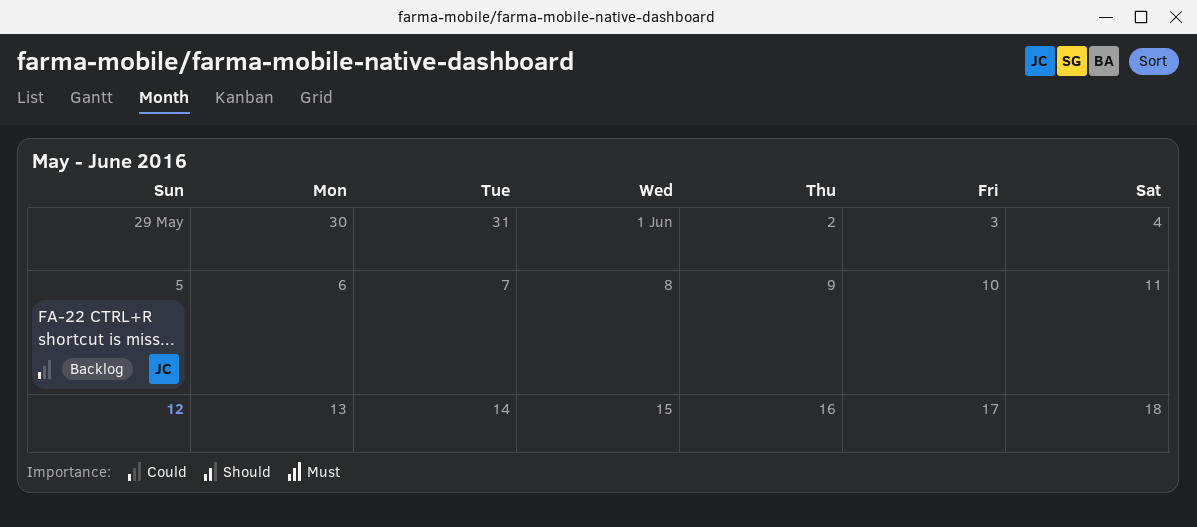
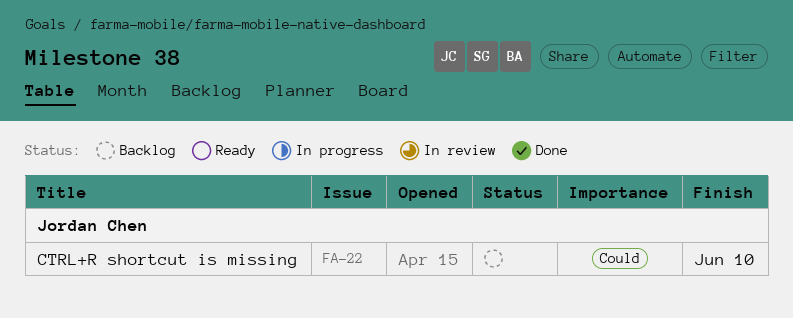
FA-22, due: Jun 5 -> Jun 10

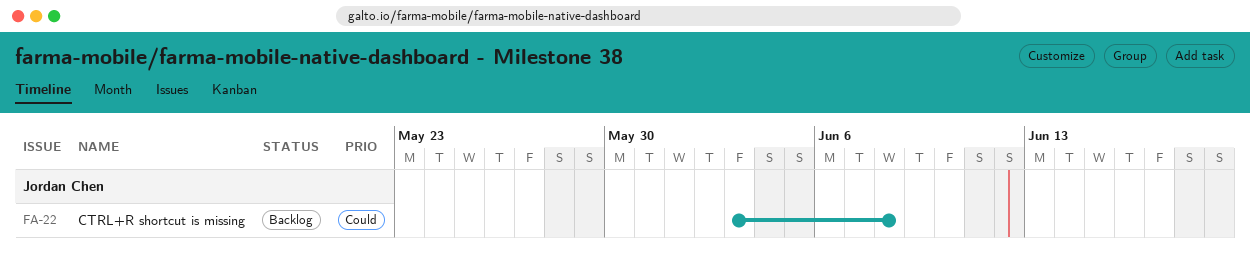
FA-22, due: Jun 10 -> Jun 8

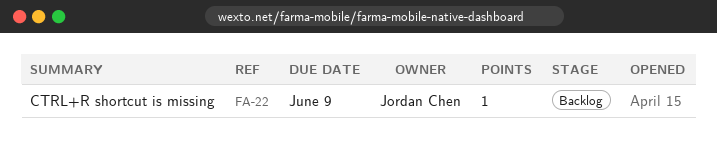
FA-22, due: Jun 8 -> Jun 9

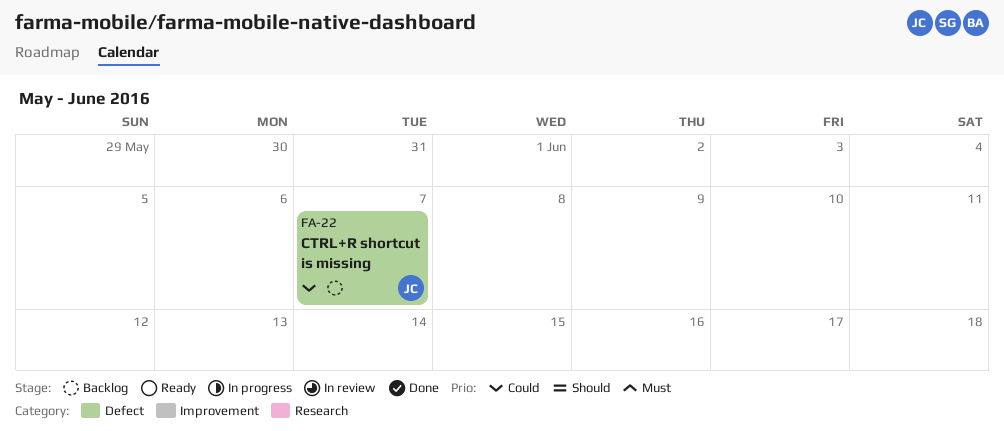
FA-22, due: Jun 9 -> Jun 7

